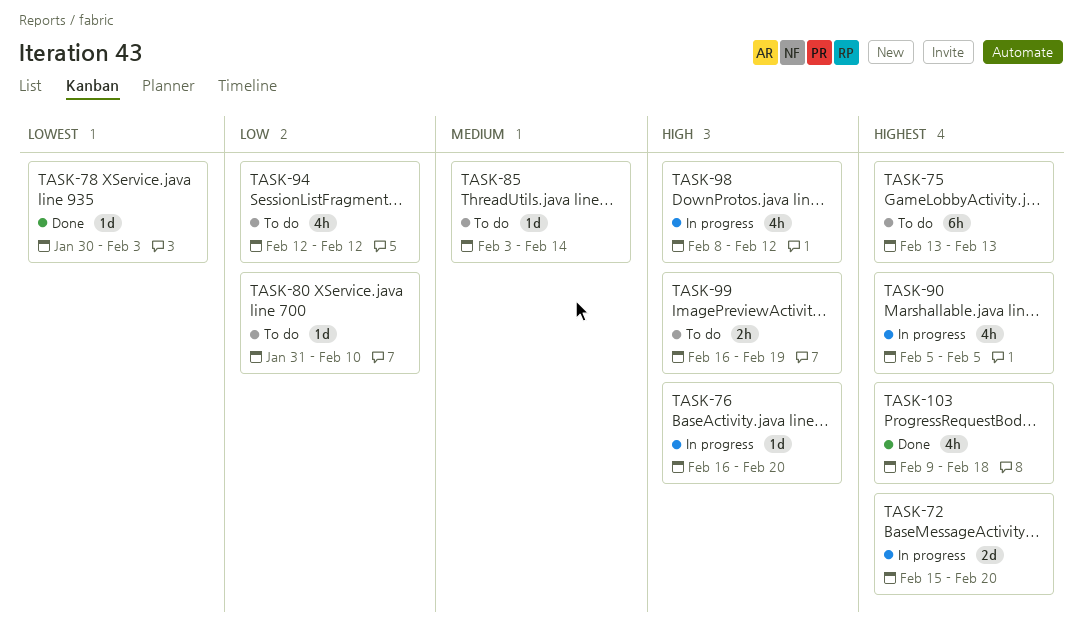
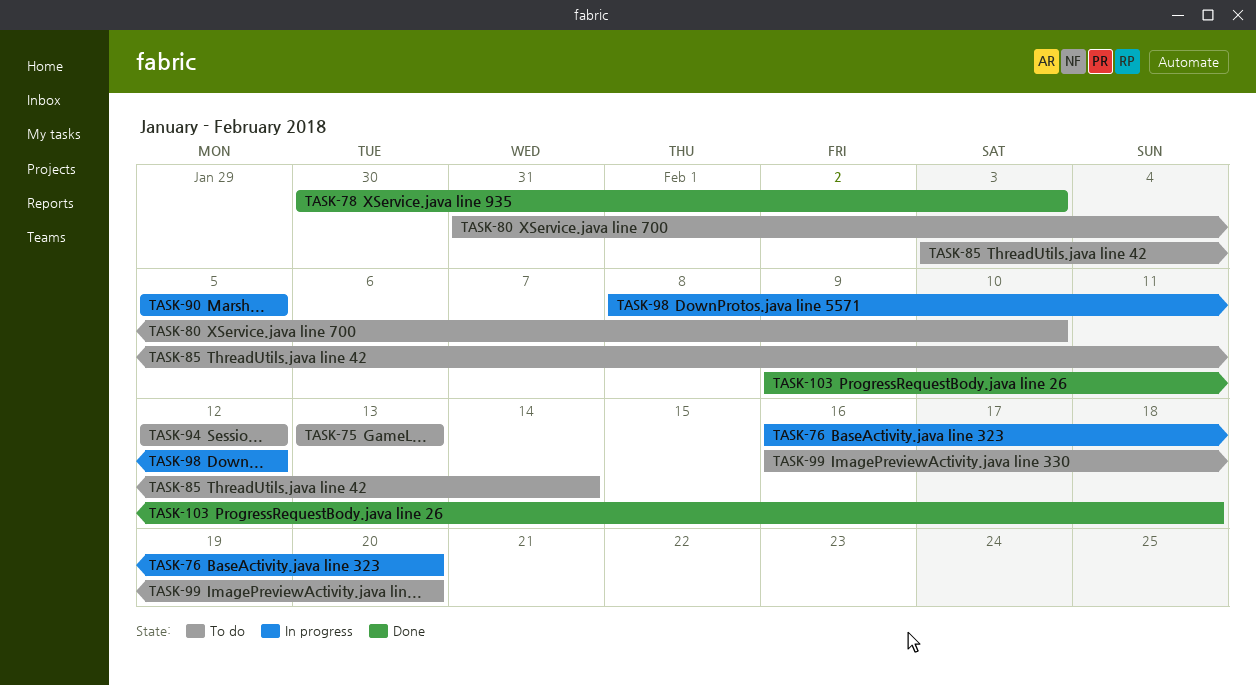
TASK-72: present -> none
TASK-99, due: Feb 19 -> Feb 20

